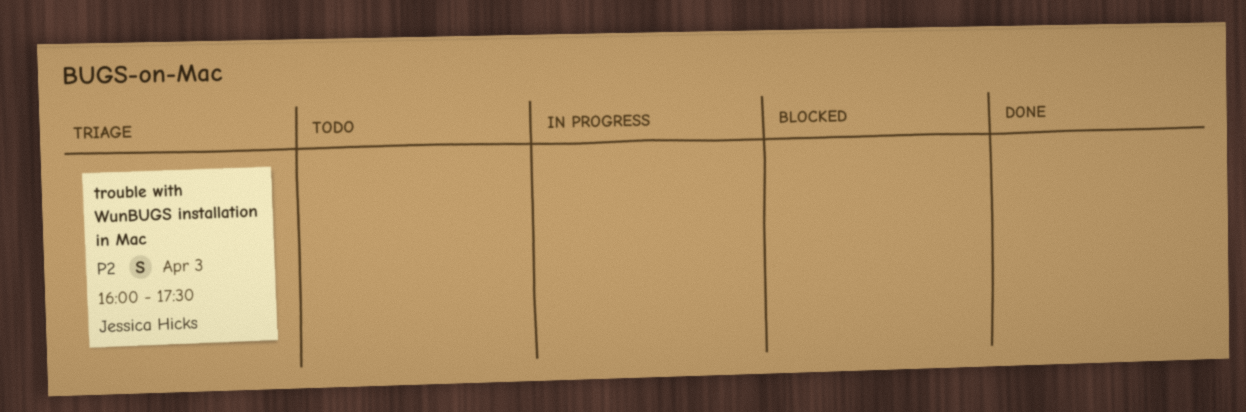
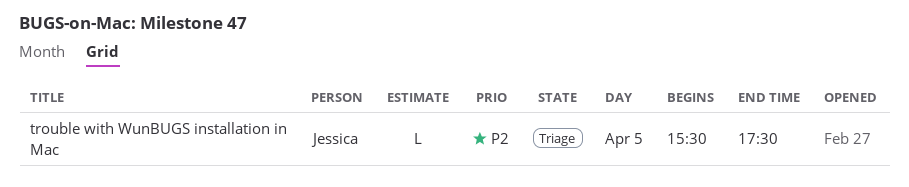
trouble with WunBUGS installation in Mac, estimate: S -> L
trouble with WunBUGS installation in Mac, day: Apr 3 -> Apr 5
trouble with WunBUGS installation in Mac, begins: 16:00 -> 15:30

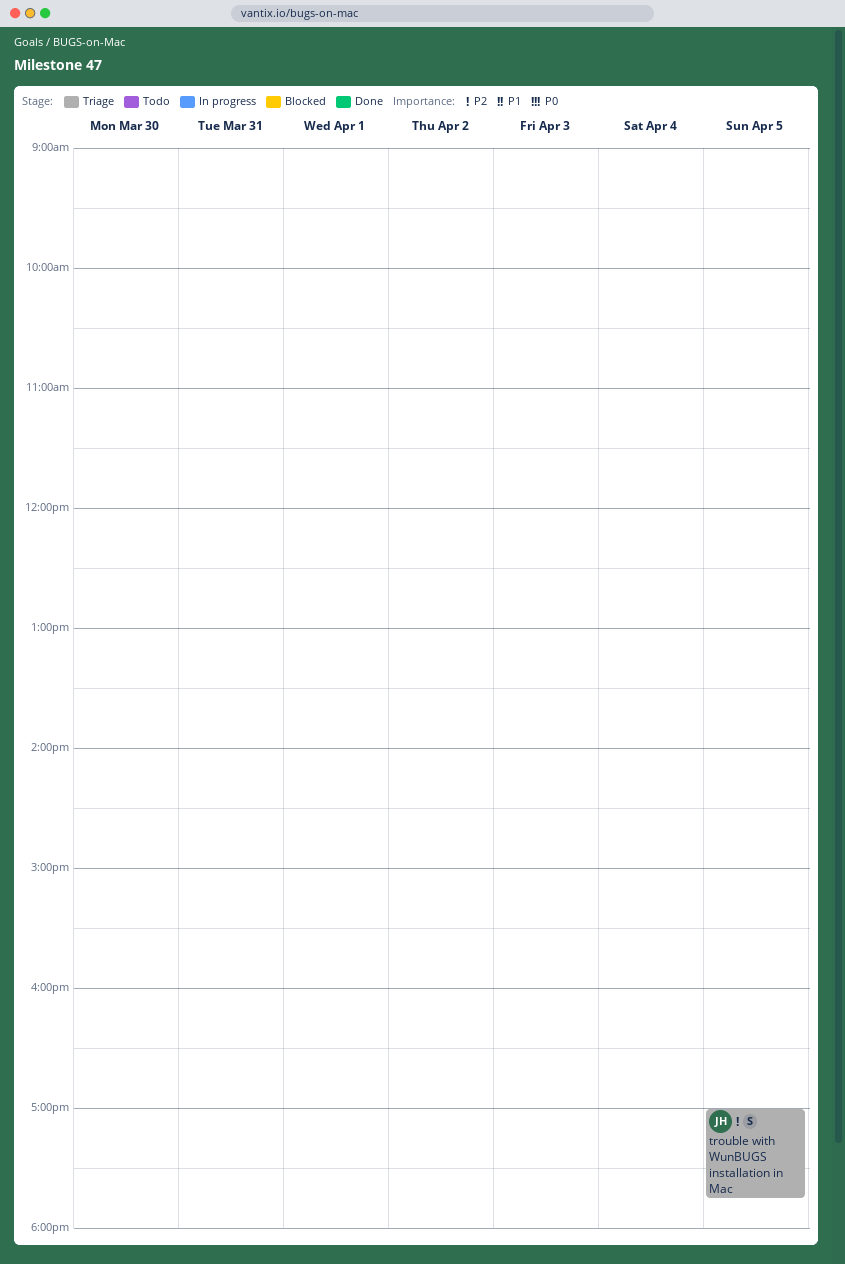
trouble with WunBUGS installation in Mac, estimate: L -> S
trouble with WunBUGS installation in Mac, begins: 15:30 -> 17:00
trouble with WunBUGS installation in Mac, ends: 17:30 -> 17:45

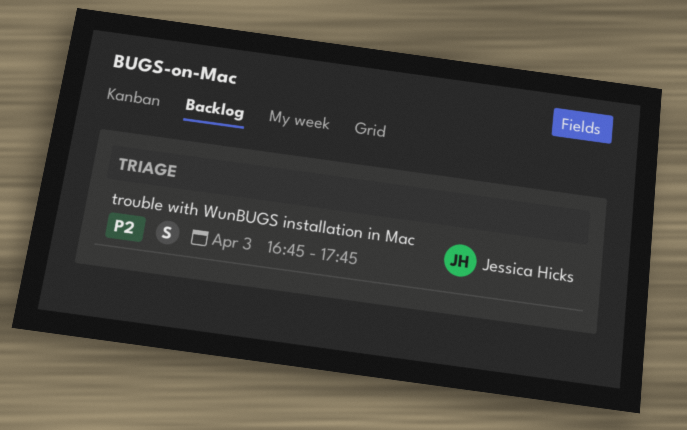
trouble with WunBUGS installation in Mac, day: Apr 5 -> Apr 3
trouble with WunBUGS installation in Mac, begins: 17:00 -> 16:45

